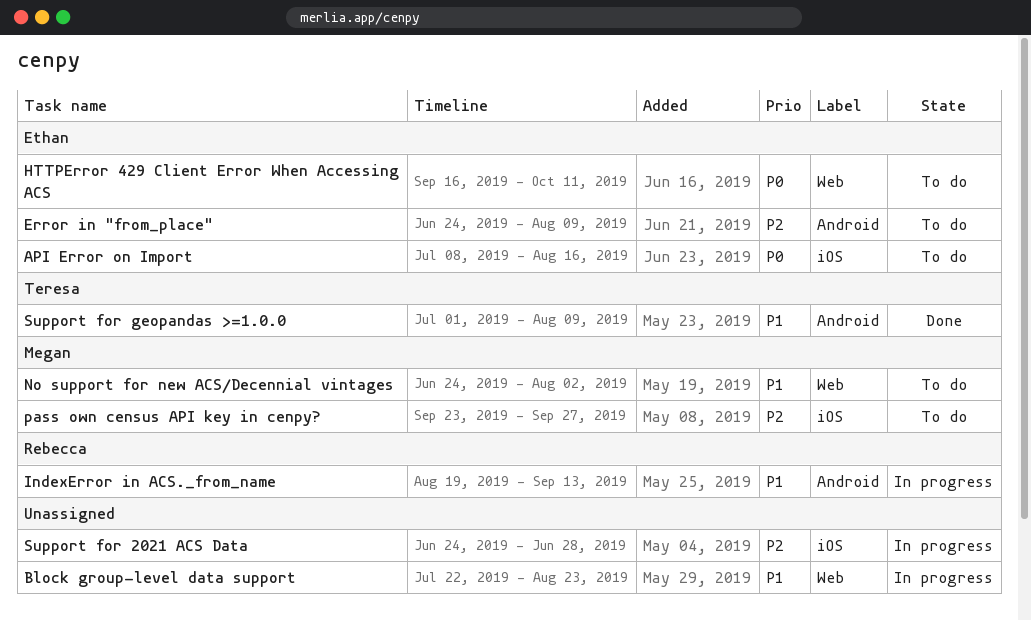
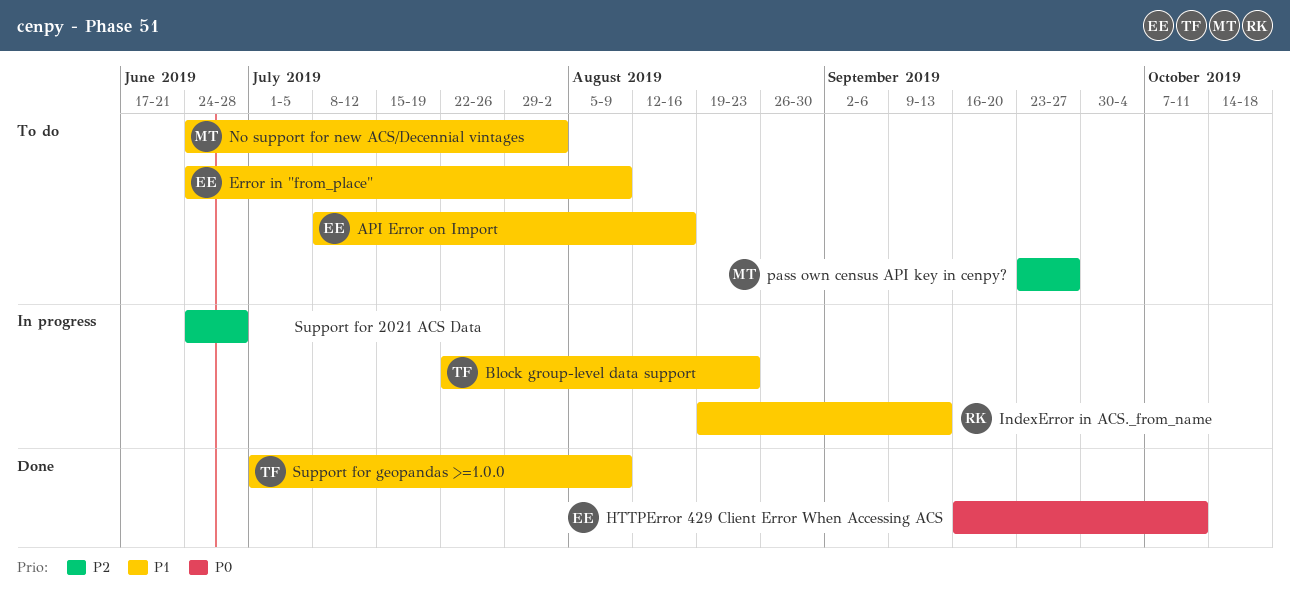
API Error on Import, priority: P0 -> P1
Block group-level data support, owner: none -> Teresa
Error in "from_place", priority: P2 -> P1
HTTPError 429 Client Error When Accessing ACS, status: To do -> Done

